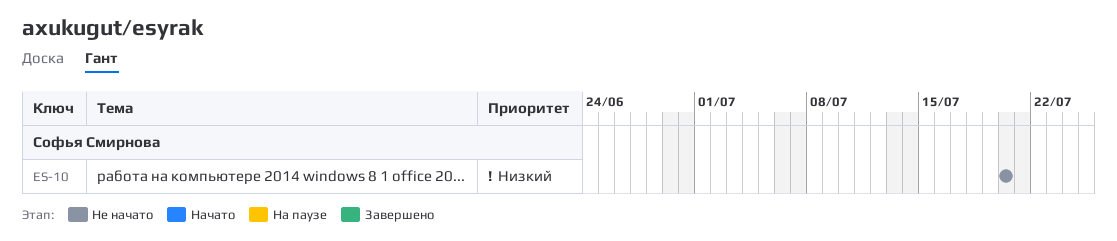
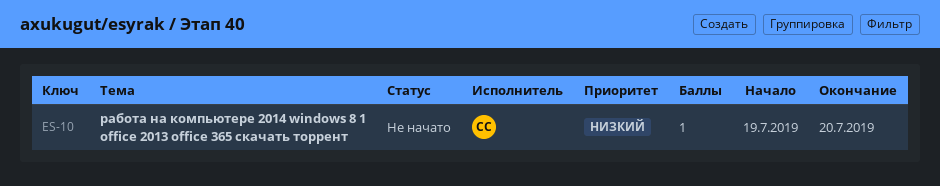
ES-10, start: Jul 20 -> Jul 19

